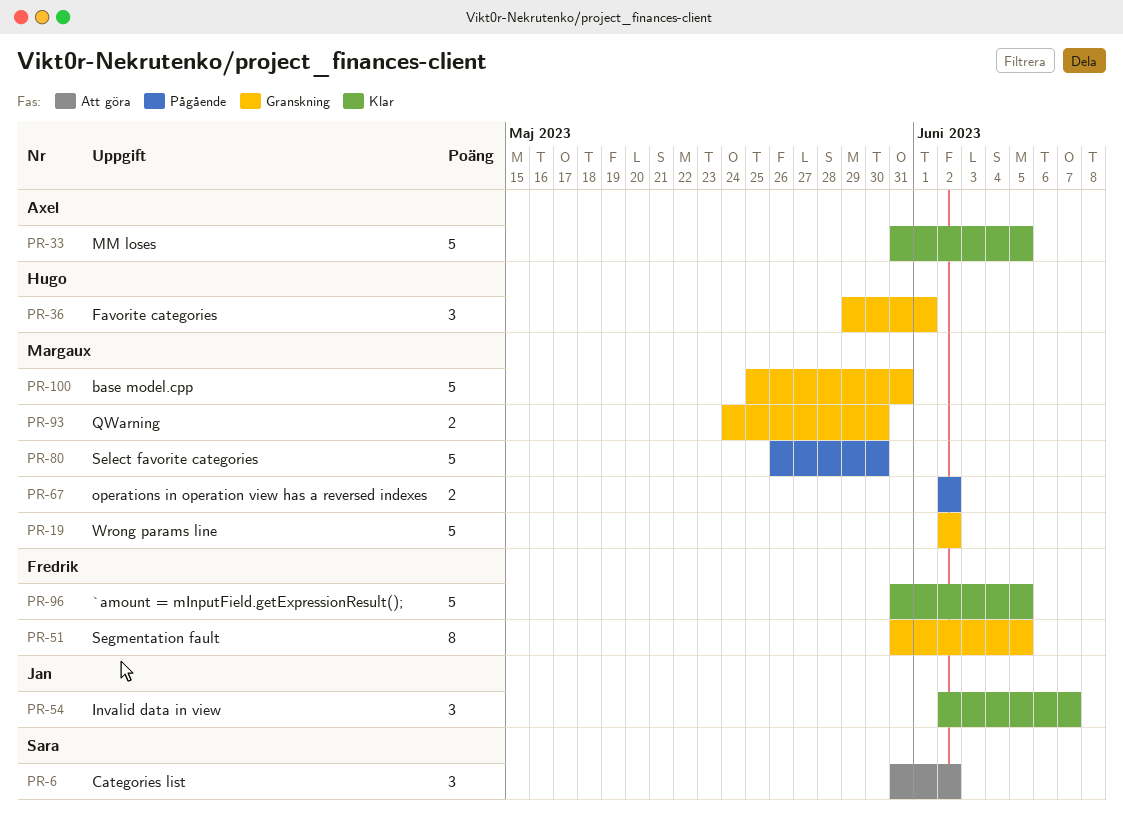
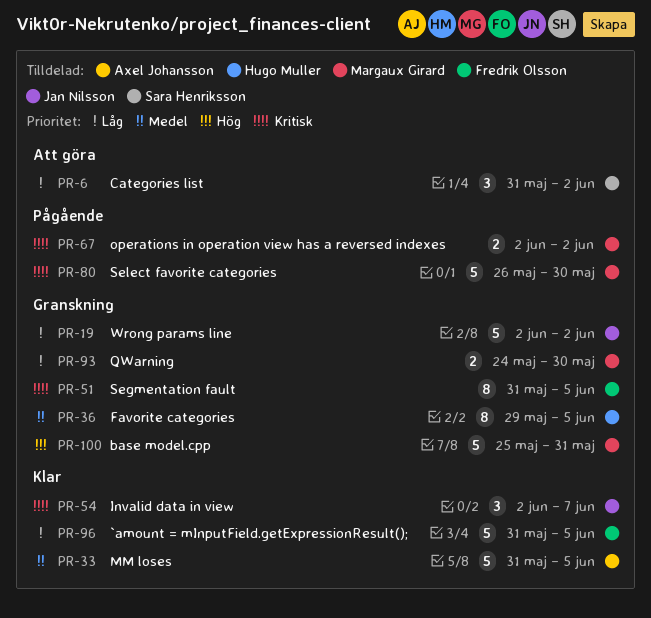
PR-19, owner: Margaux Girard -> Jan Nilsson
PR-36, estimate: 3 -> 8
PR-36, due: Jun 1 -> Jun 5

